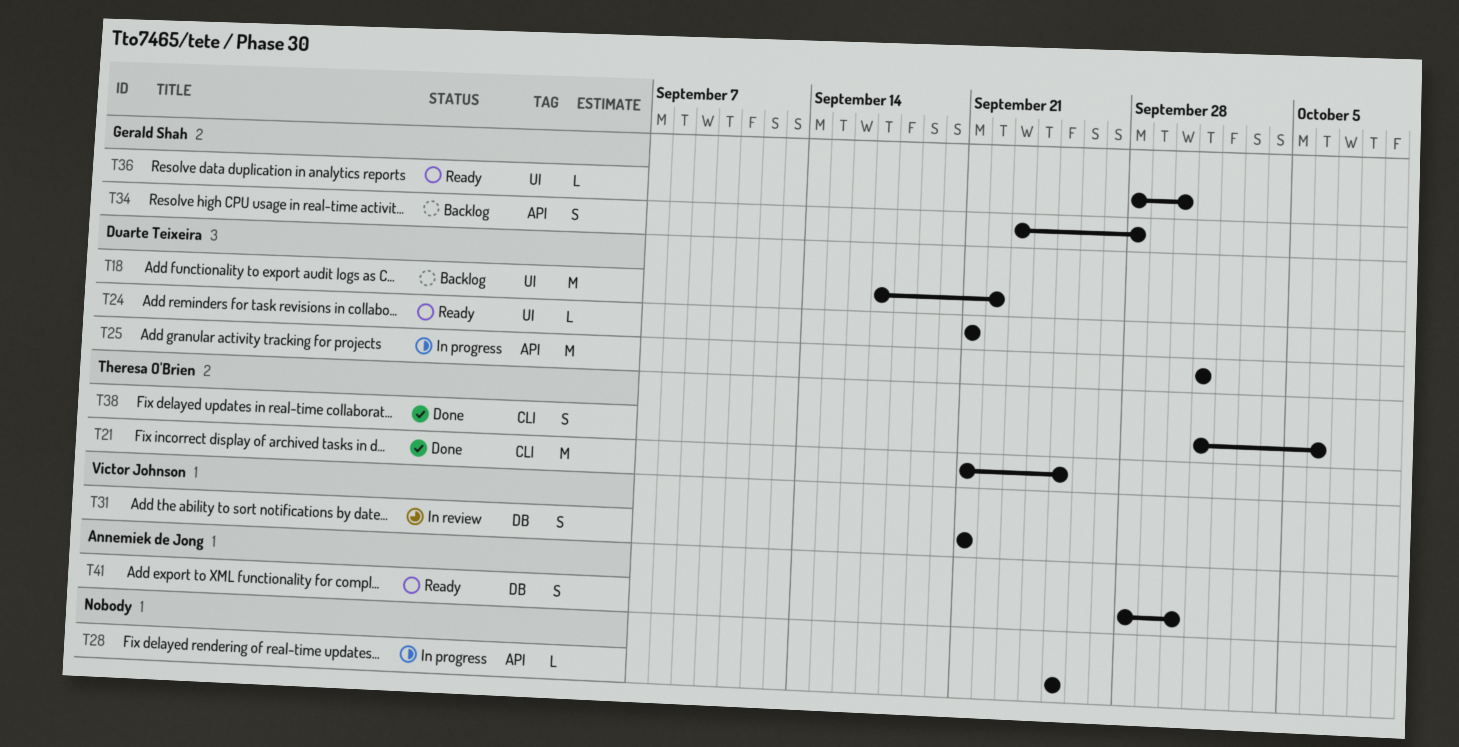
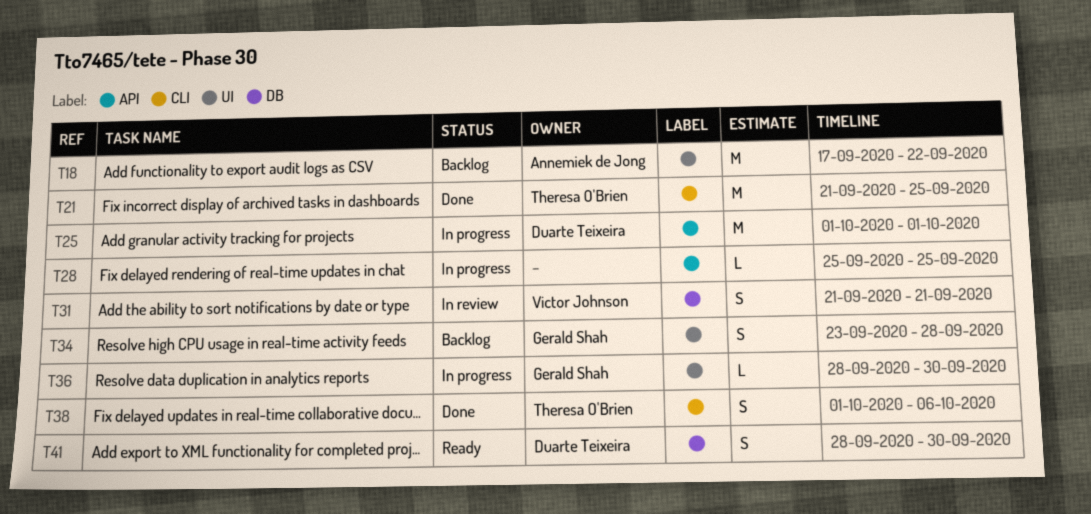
T18, owner: Duarte Teixeira -> Annemiek de Jong
T24: present -> none
T34, label: API -> UI
T36, status: Ready -> In progress
T41, owner: Annemiek de Jong -> Duarte Teixeira

